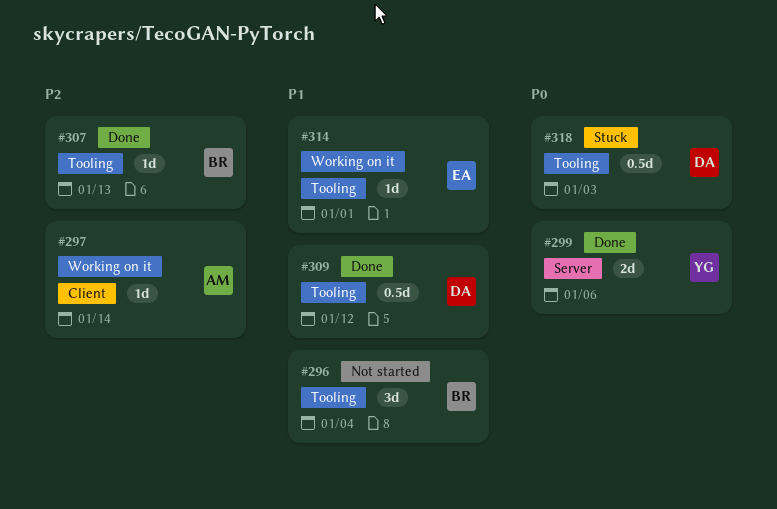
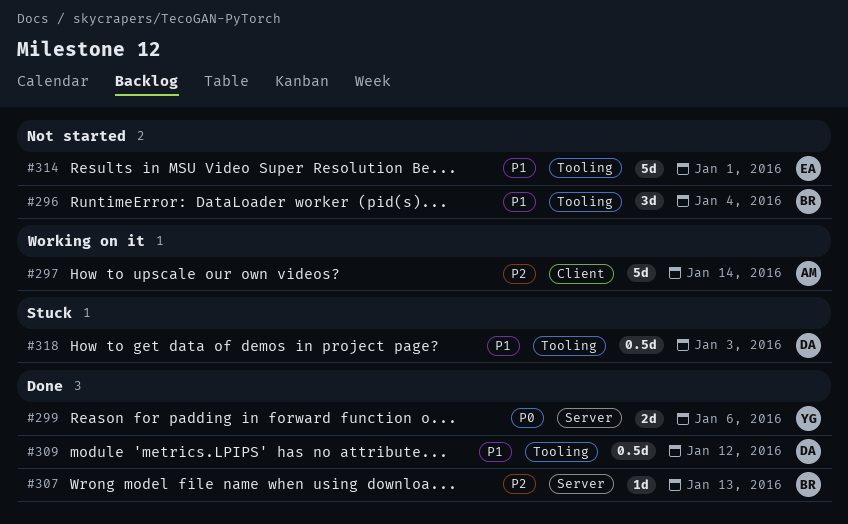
#297, estimate: 1d -> 5d
#307, label: Tooling -> Server
#314, status: Working on it -> Not started
#314, estimate: 1d -> 5d
#318, priority: P0 -> P1

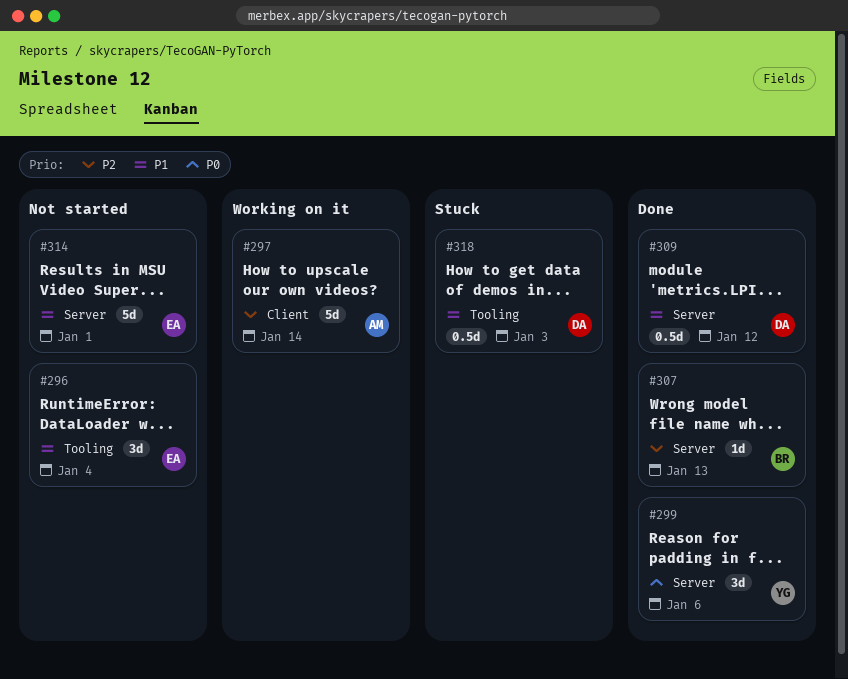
#296, owner: BR -> EA
#299, estimate: 2d -> 3d
#309, label: Tooling -> Server
#314, label: Tooling -> Server

